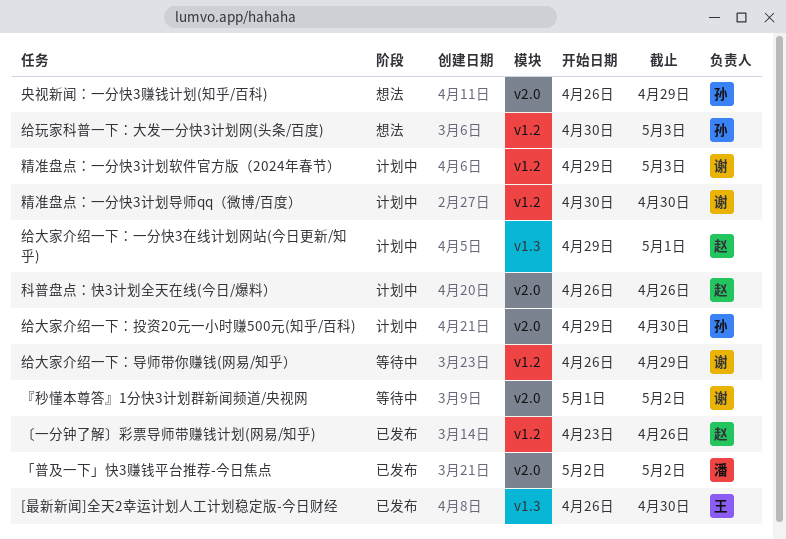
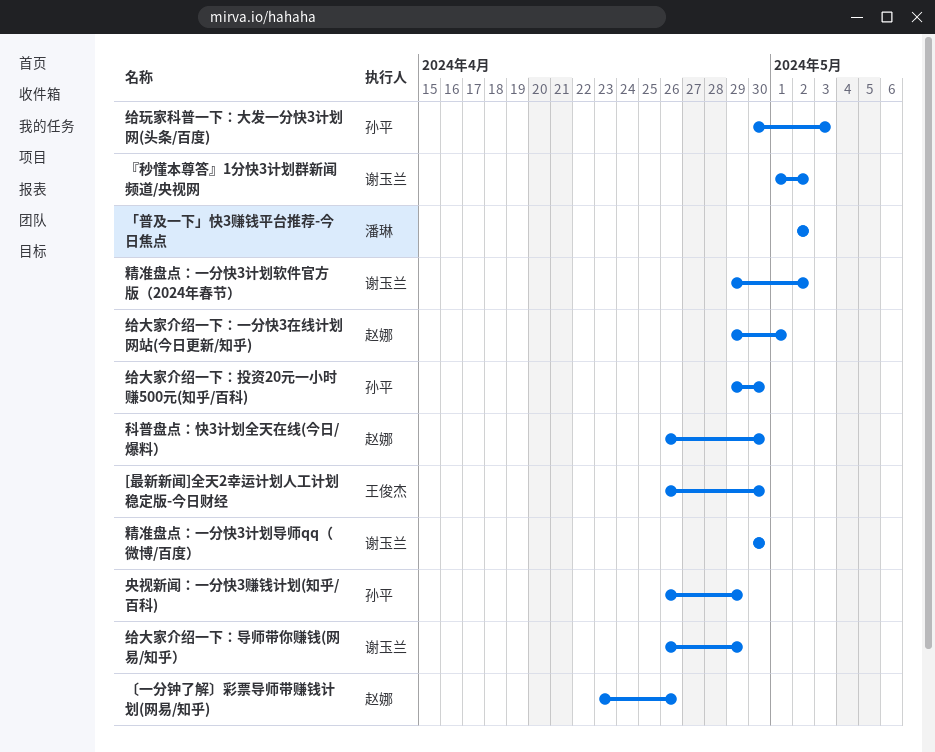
科普盘点：快3计划全天在线(今日/爆料）, due: Apr 26 -> Apr 30
精准盘点：一分快3计划软件官方版（2024年春节）, due: May 3 -> May 2

